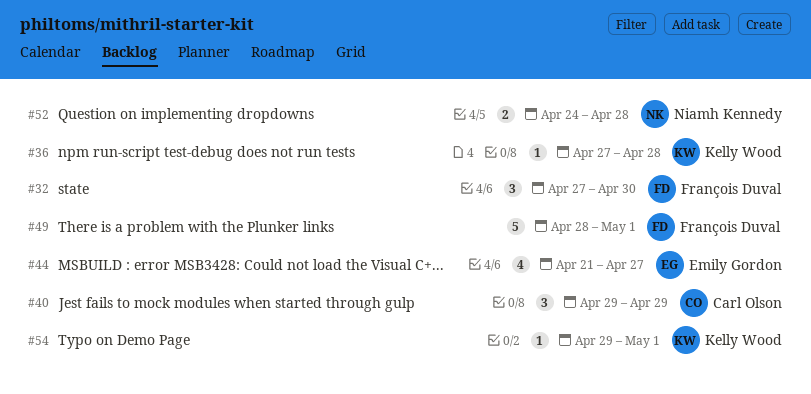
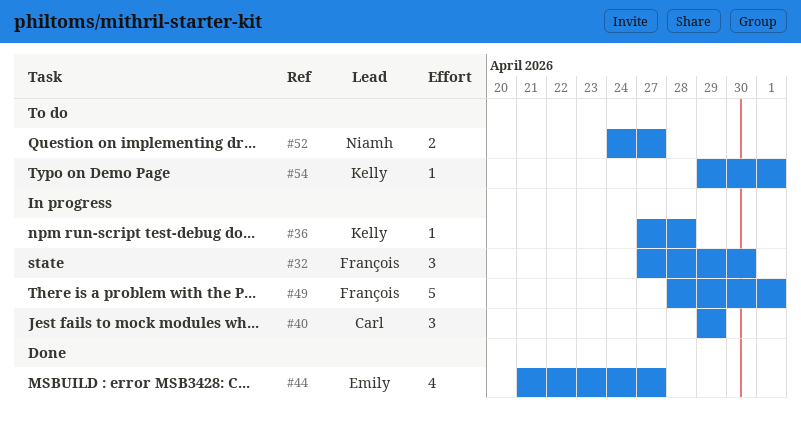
#52, due: Apr 28 -> Apr 27

